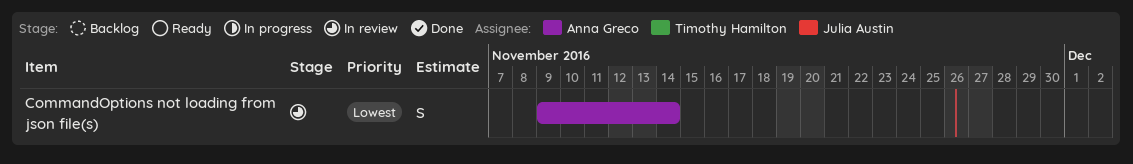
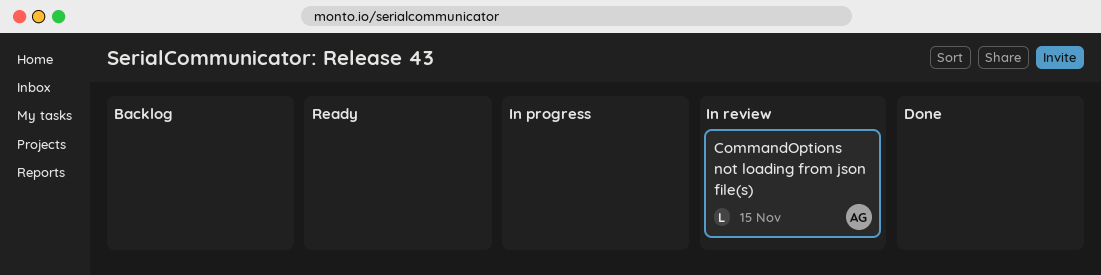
CommandOptions not loading from json file(s), estimate: S -> L
CommandOptions not loading from json file(s), due: Nov 14 -> Nov 15

